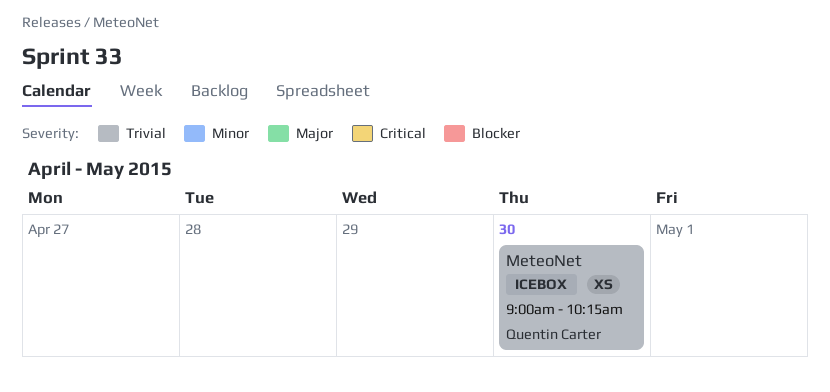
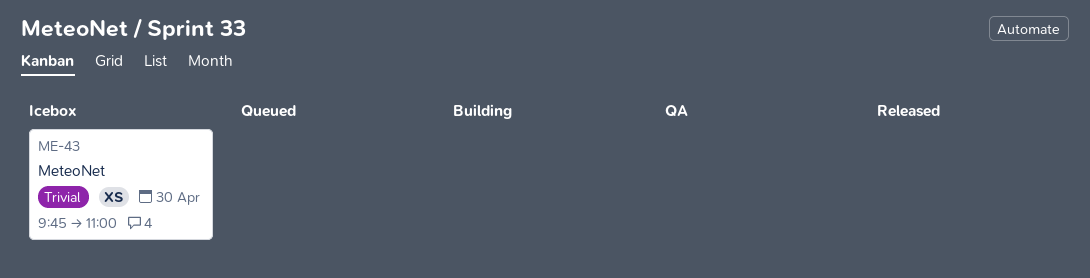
MeteoNet, begins: 09:00 -> 09:45
MeteoNet, ends: 10:15 -> 11:00

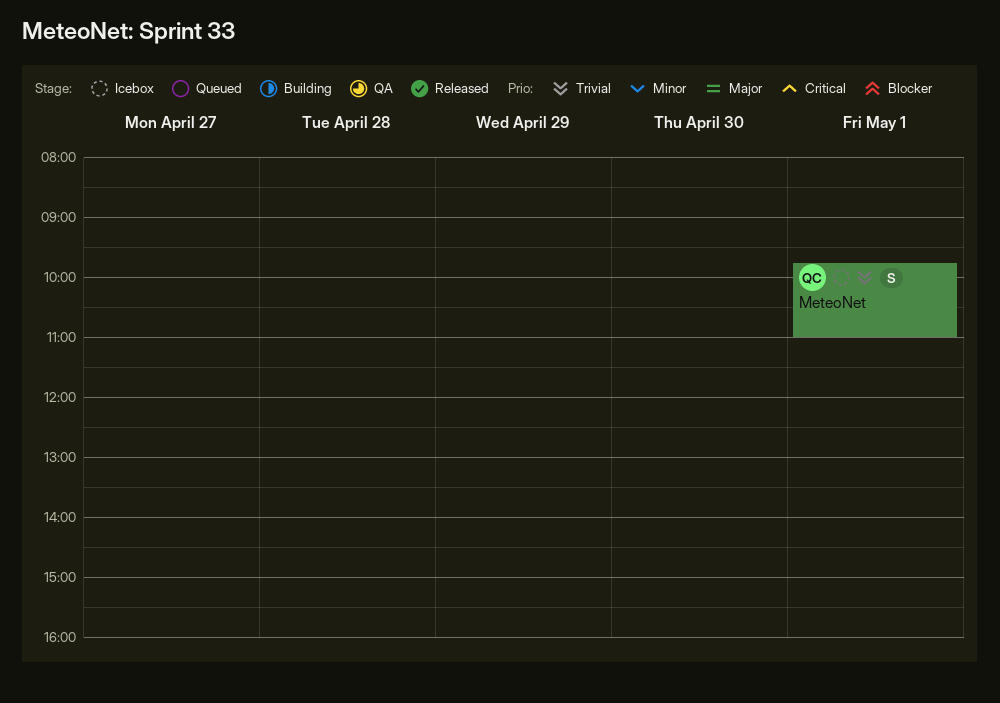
MeteoNet, estimate: XS -> S
MeteoNet, day: Apr 30 -> May 1

